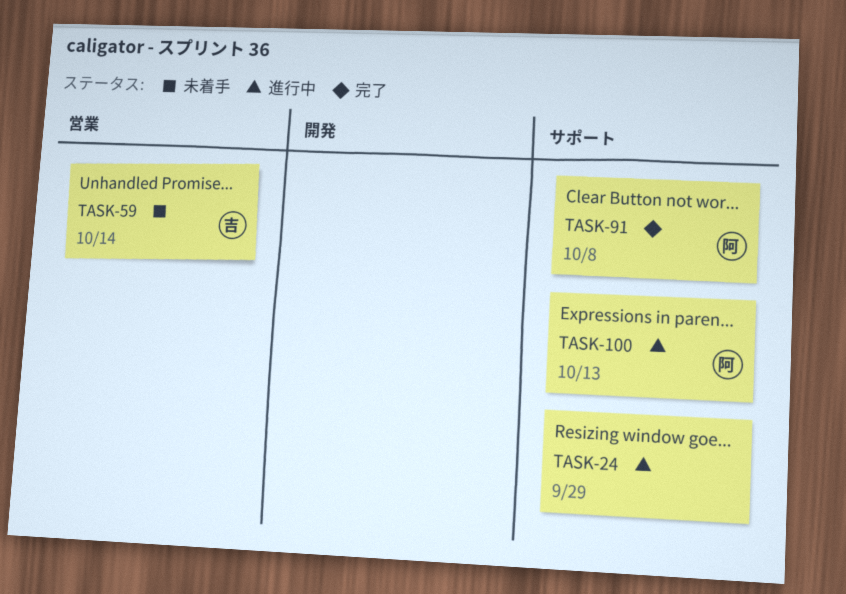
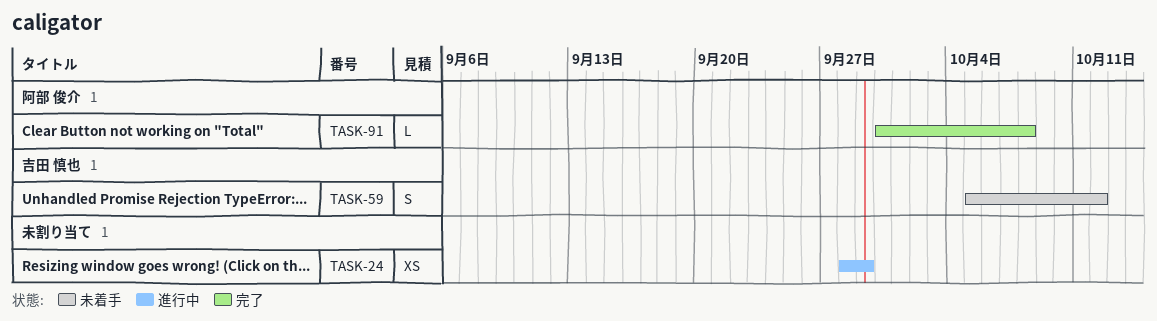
TASK-59, due: Oct 14 -> Oct 12
TASK-100: present -> none

